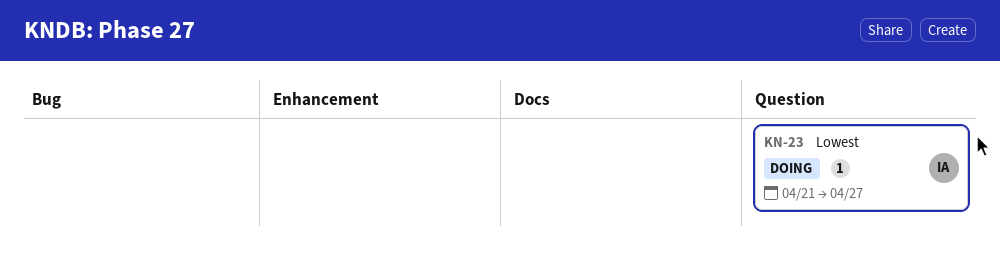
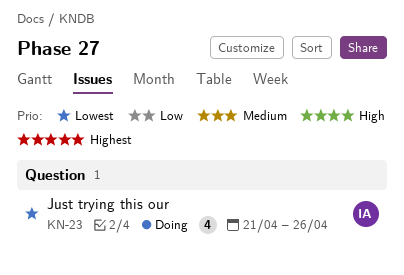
KN-23, estimate: 1 -> 4
KN-23, due: Apr 27 -> Apr 26

